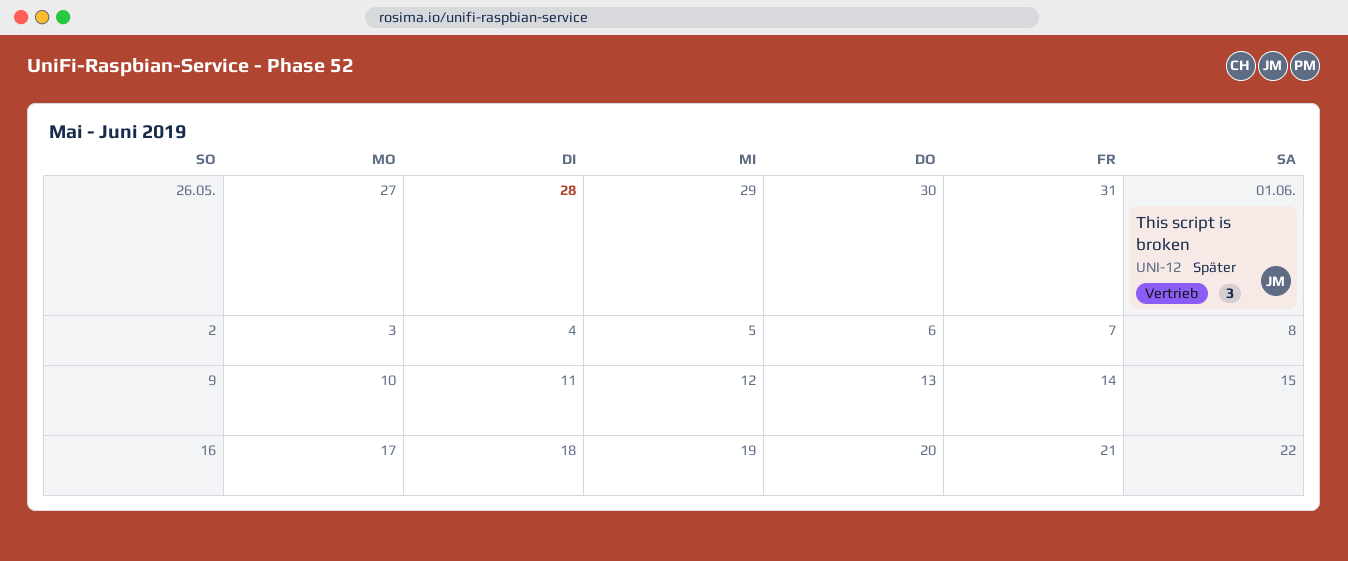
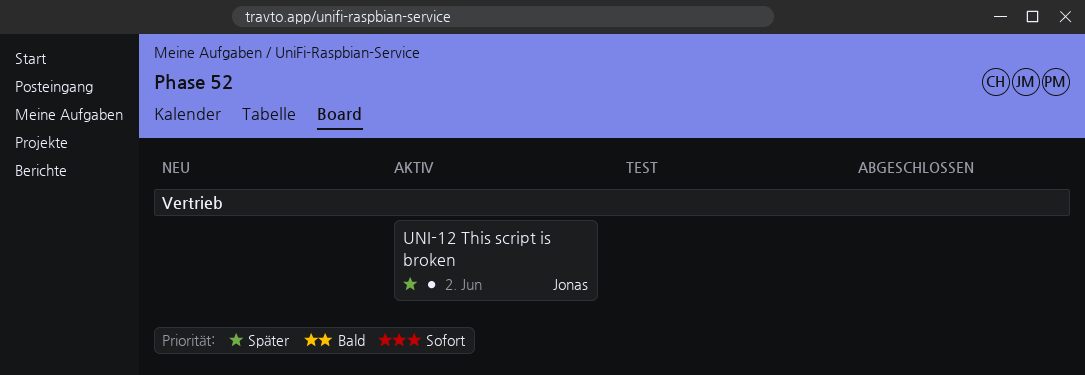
UNI-12, estimate: 3 -> 1
UNI-12, due: Jun 1 -> Jun 2

